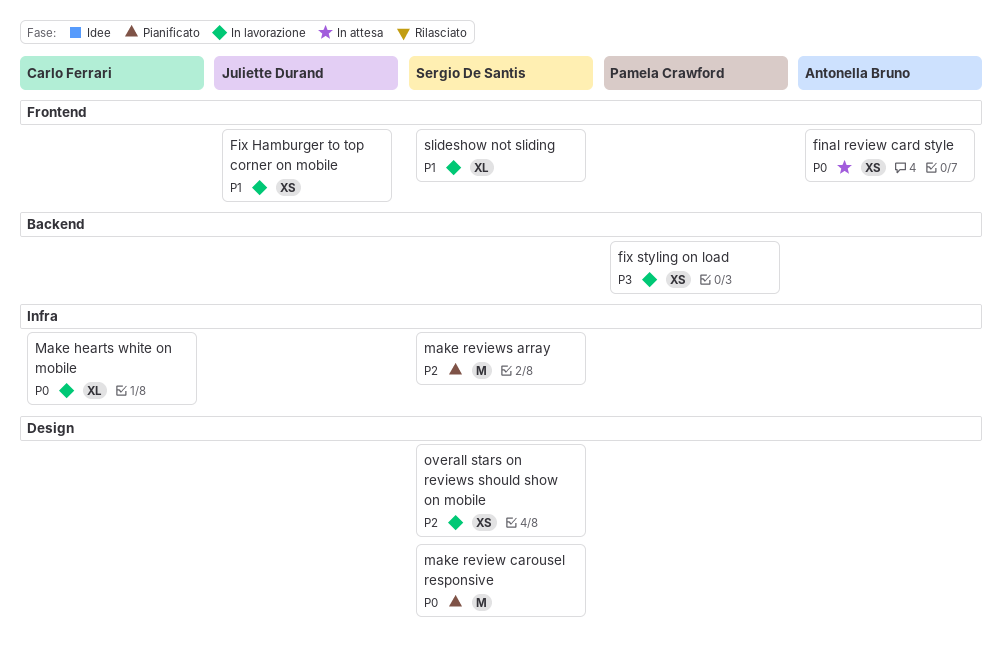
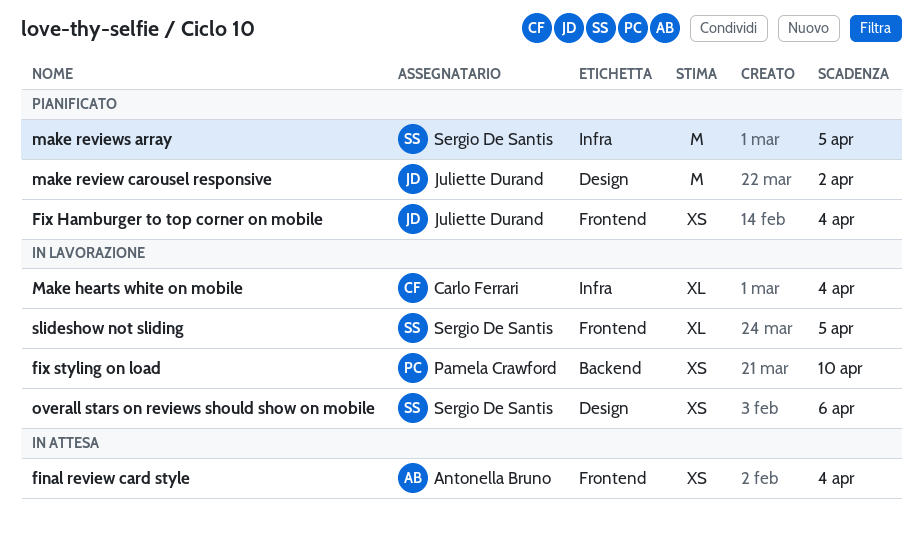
Fix Hamburger to top corner on mobile, status: In lavorazione -> Pianificato
make review carousel responsive, owner: Sergio De Santis -> Juliette Durand

